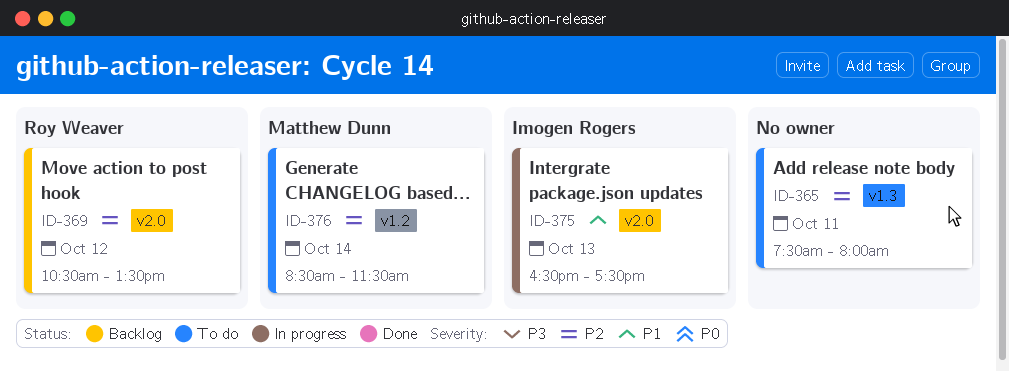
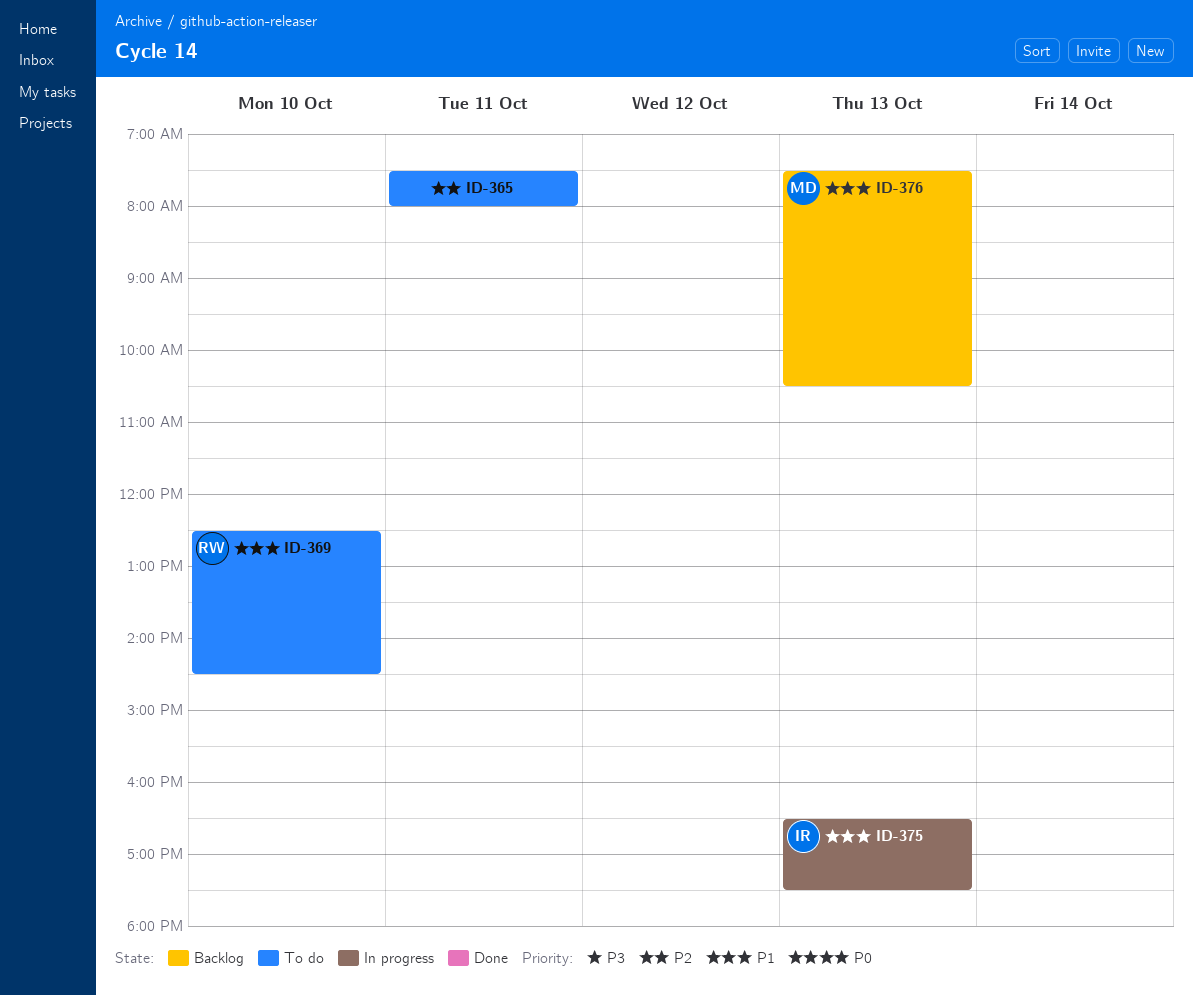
ID-369, status: Backlog -> To do
ID-369, priority: P2 -> P1
ID-369, day: Oct 12 -> Oct 10
ID-369, begins: 10:30 -> 12:30
ID-369, ends: 13:30 -> 14:30
ID-376, status: To do -> Backlog
ID-376, priority: P2 -> P1
ID-376, day: Oct 14 -> Oct 13
ID-376, begins: 08:30 -> 07:30
ID-376, ends: 11:30 -> 10:30

